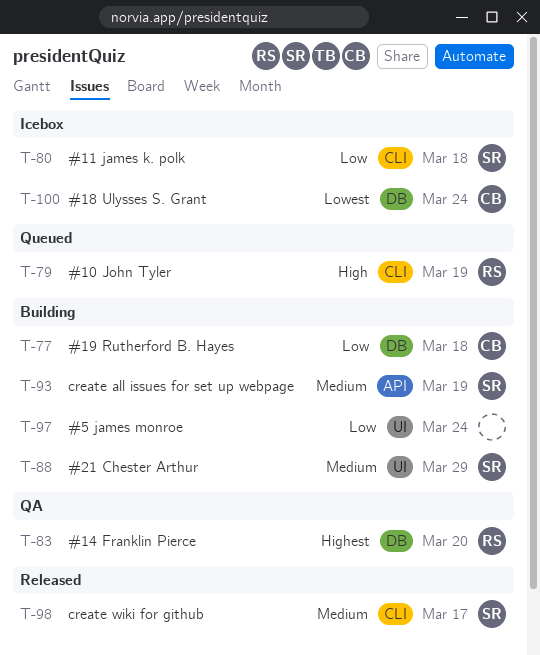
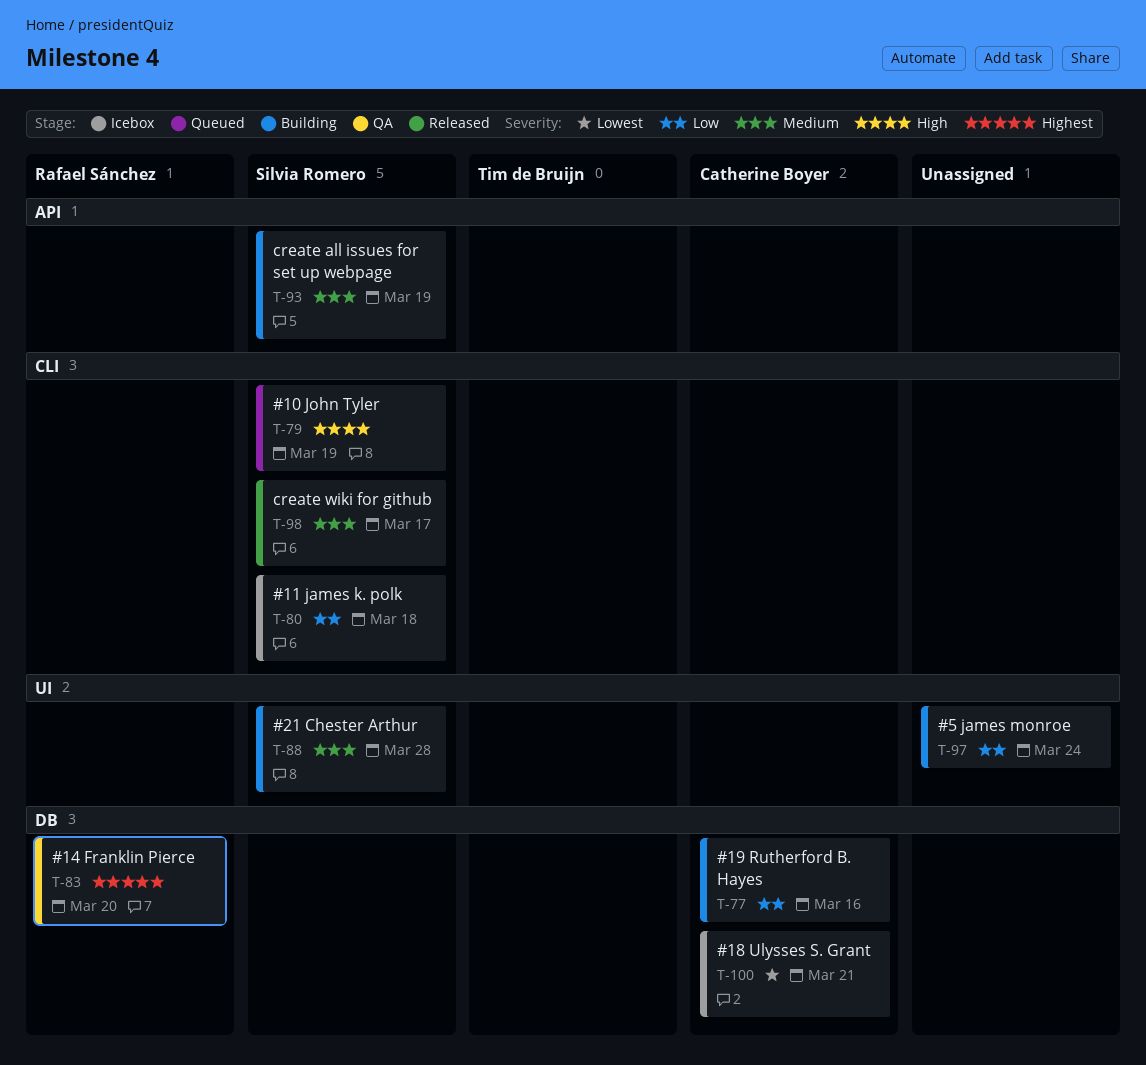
T-77, due: Mar 18 -> Mar 16
T-79, owner: Rafael Sánchez -> Silvia Romero
T-88, due: Mar 29 -> Mar 28
T-100, due: Mar 24 -> Mar 21

